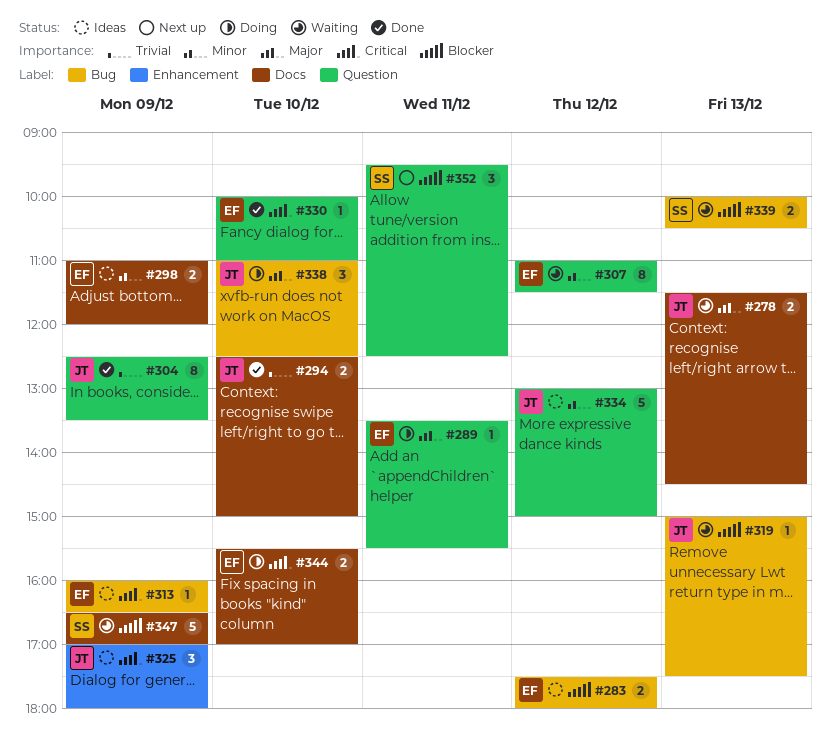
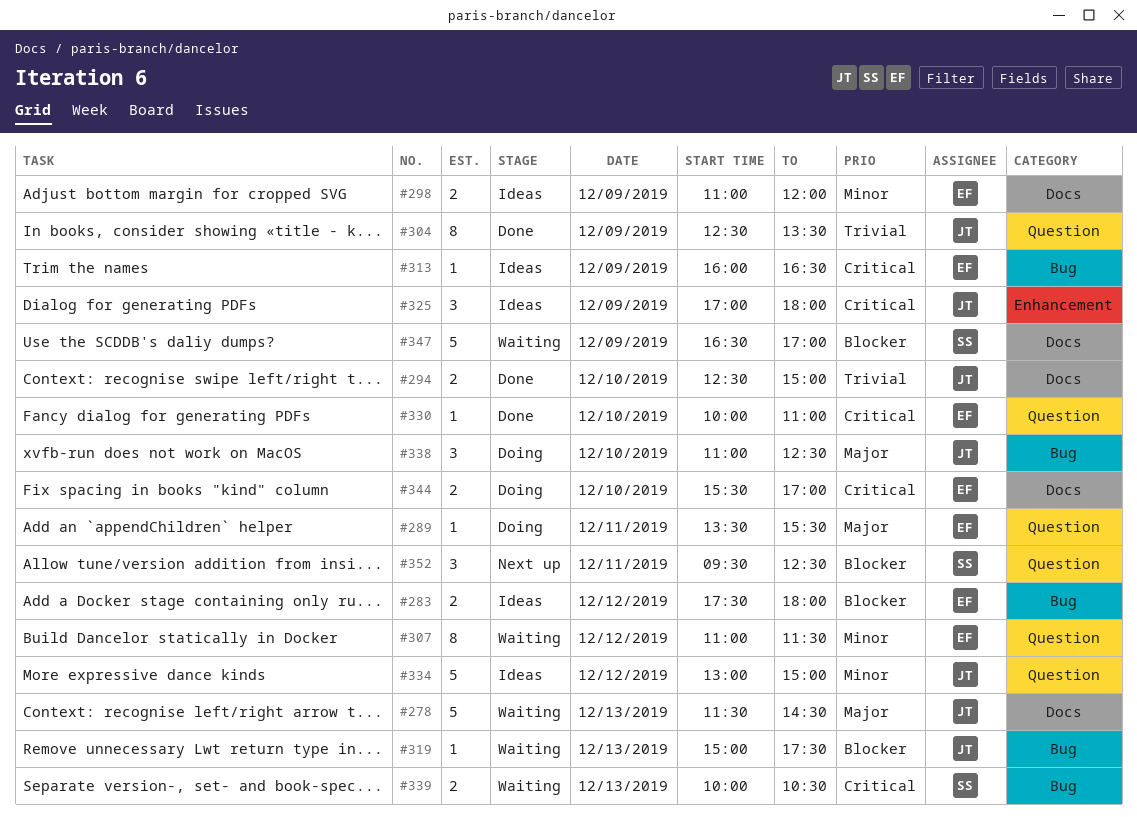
#278, estimate: 2 -> 5
#339, priority: Blocker -> Critical

